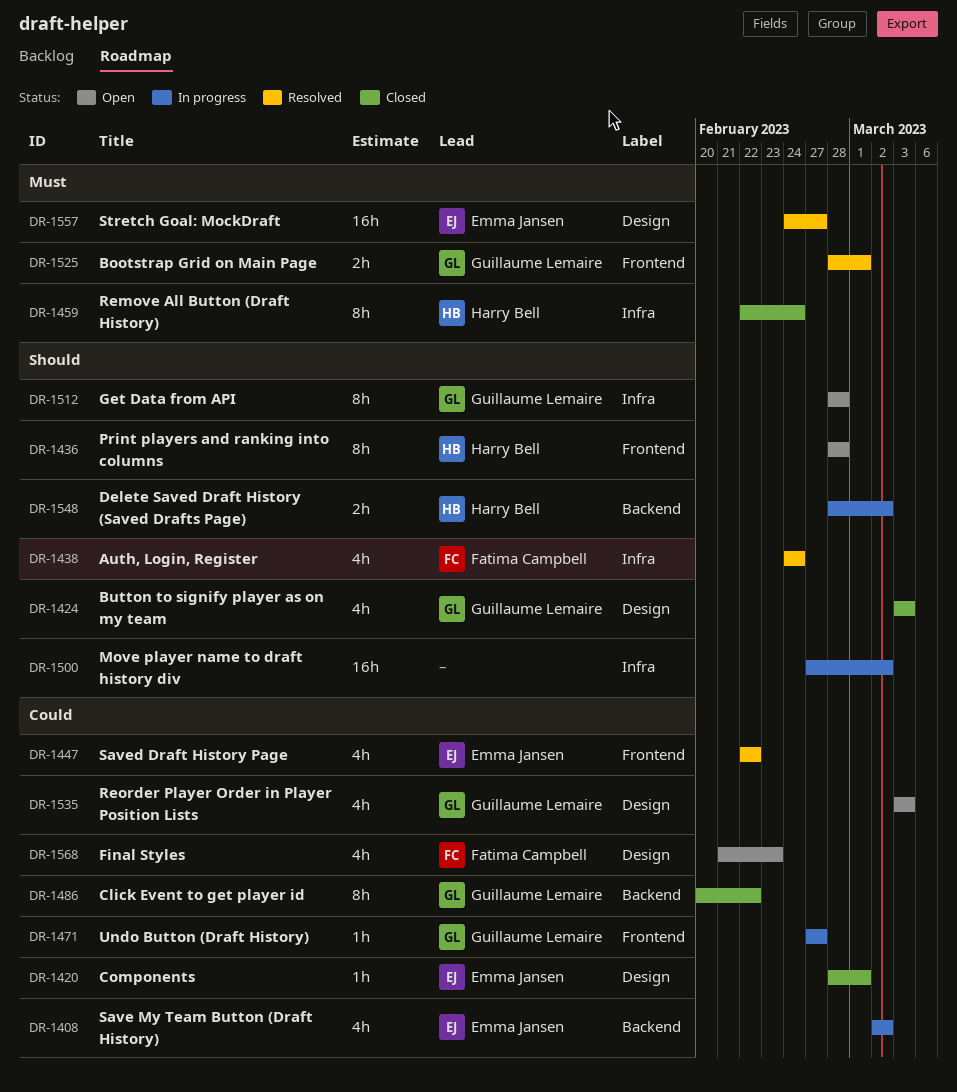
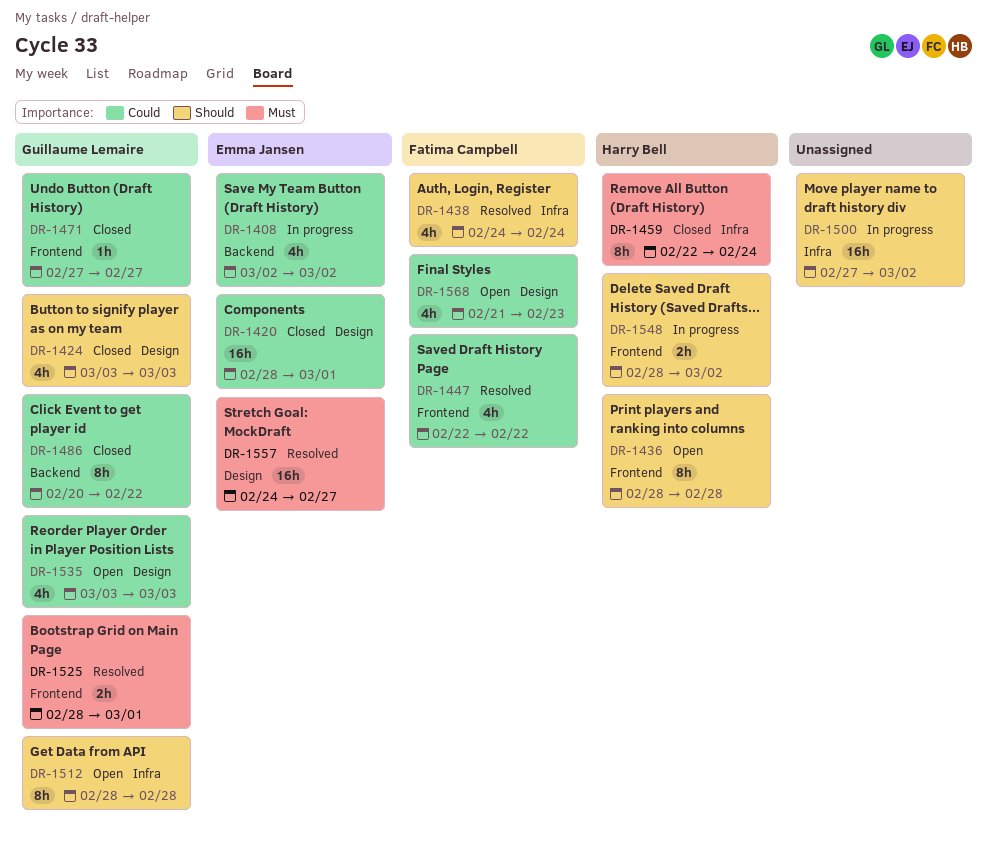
DR-1420, estimate: 1h -> 16h
DR-1447, owner: Emma Jansen -> Fatima Campbell
DR-1471, status: In progress -> Closed
DR-1548, label: Backend -> Frontend

